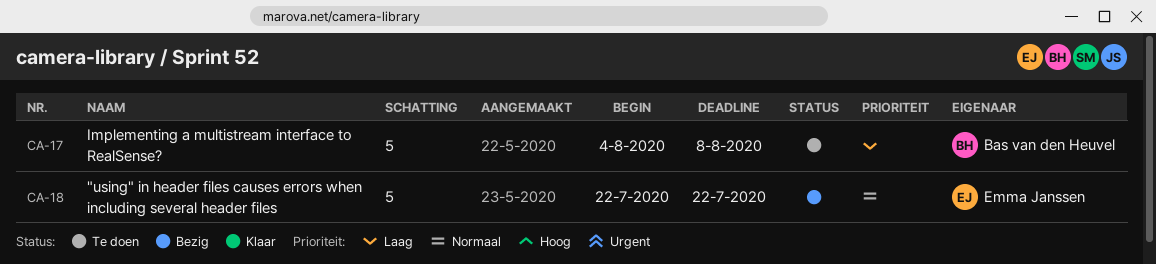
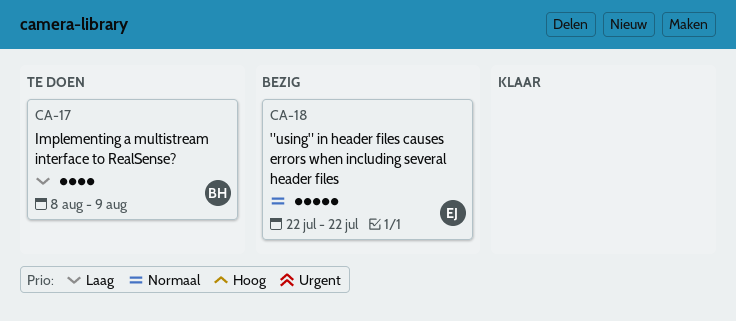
CA-17, estimate: 5 -> 4
CA-17, start: Aug 4 -> Aug 8
CA-17, due: Aug 8 -> Aug 9

